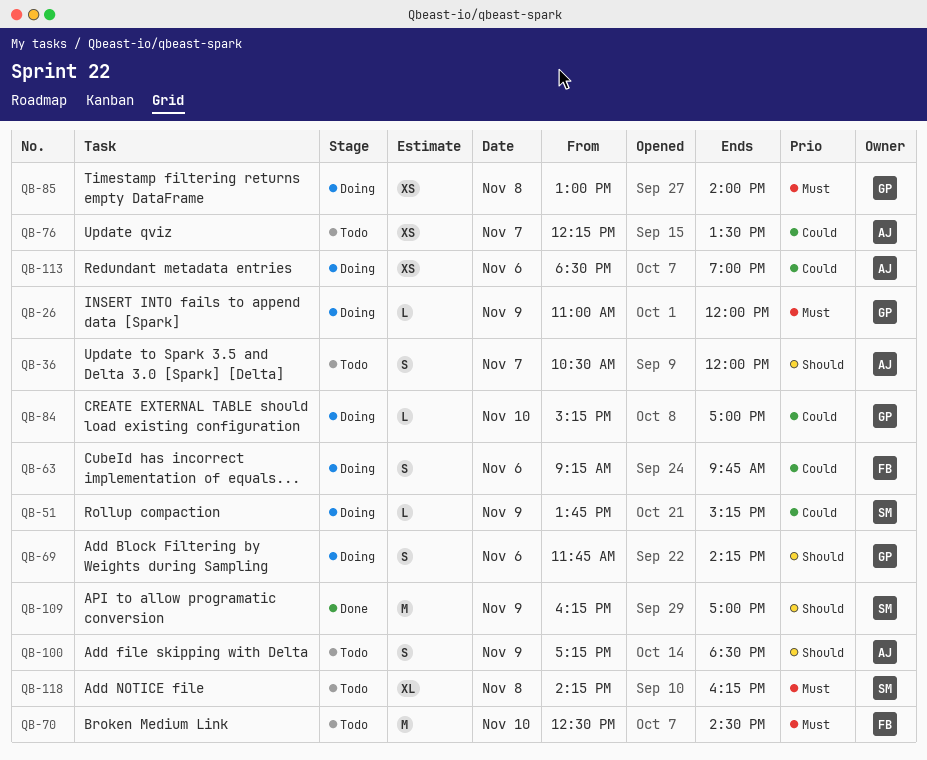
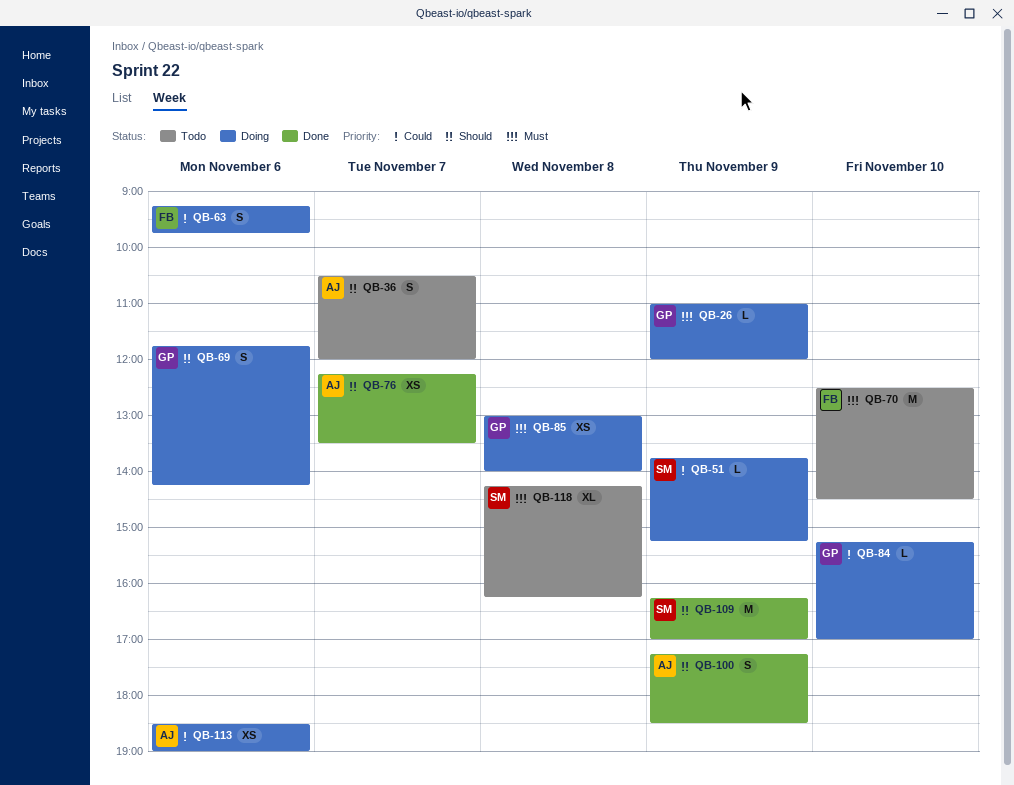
QB-76, status: Todo -> Done
QB-76, priority: Could -> Should
QB-100, status: Todo -> Done

